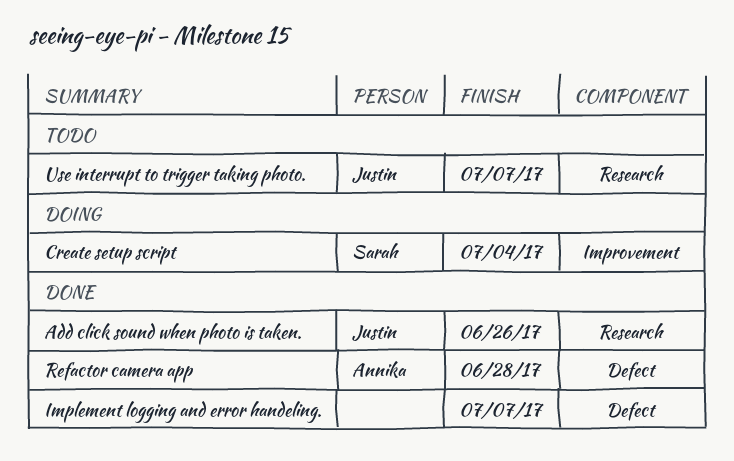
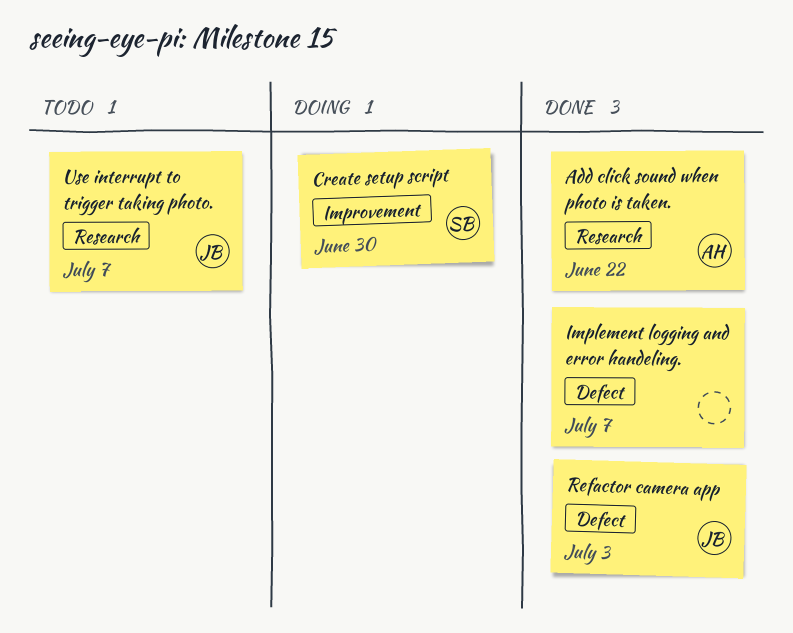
Add click sound when photo is taken., owner: Justin -> Annika
Add click sound when photo is taken., due: Jun 26 -> Jun 22
Create setup script, due: Jul 4 -> Jun 30
Refactor camera app, owner: Annika -> Justin
Refactor camera app, due: Jun 28 -> Jul 3

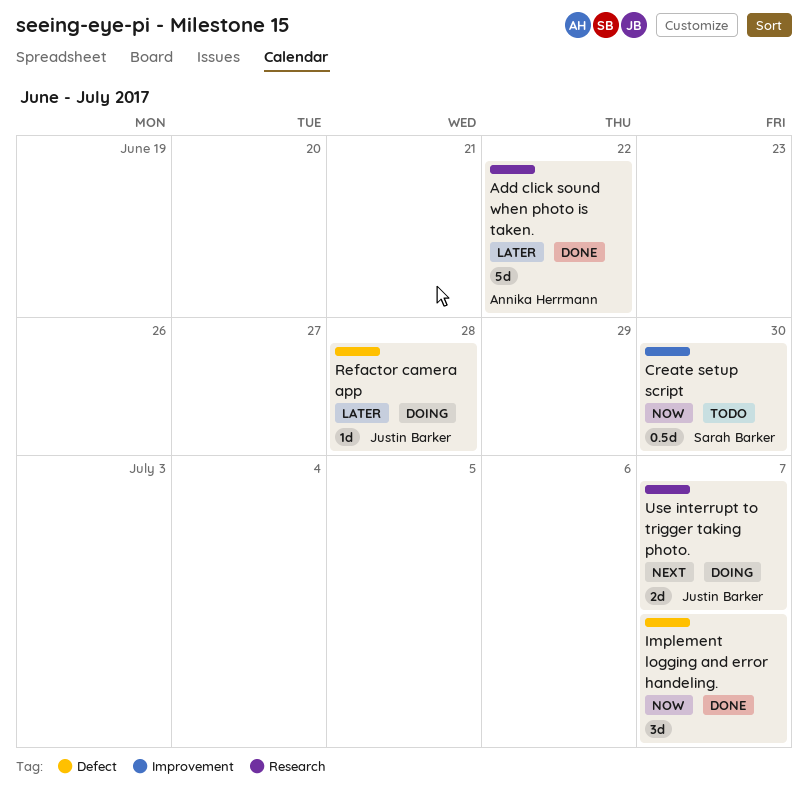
Create setup script, status: Doing -> Todo
Refactor camera app, status: Done -> Doing
Refactor camera app, due: Jul 3 -> Jun 28
Use interrupt to trigger taking photo., status: Todo -> Doing

